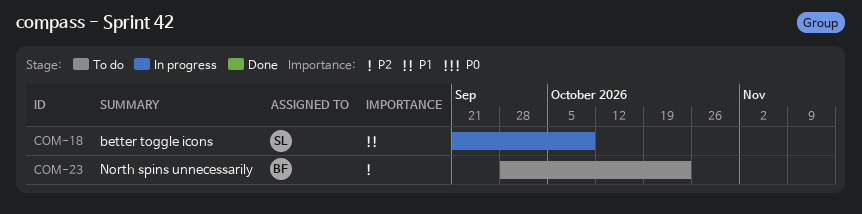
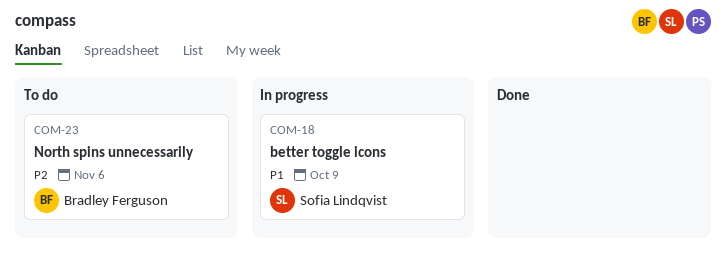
COM-23, due: Oct 23 -> Nov 6

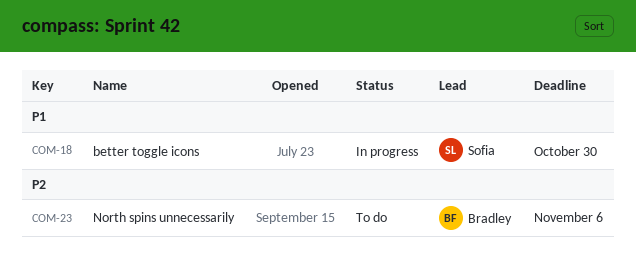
COM-18, due: Oct 9 -> Oct 30

